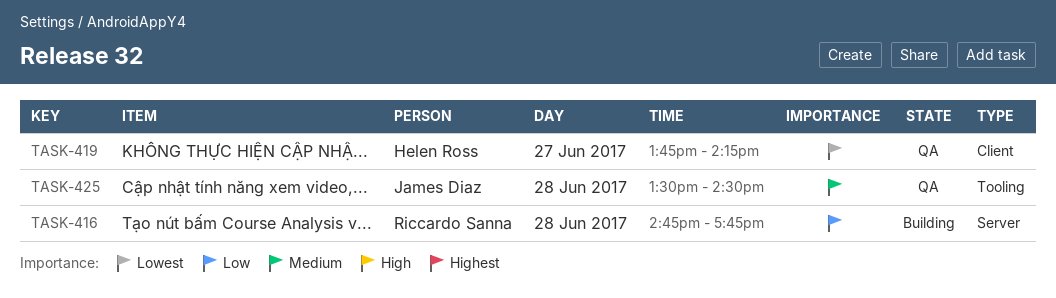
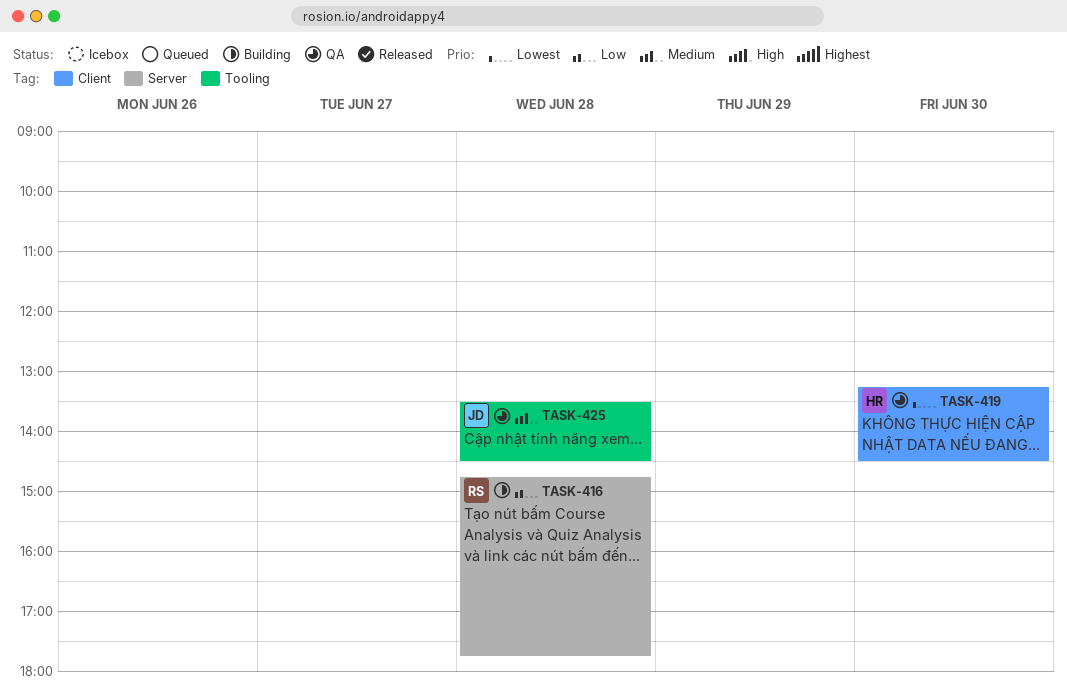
TASK-419, day: Jun 27 -> Jun 30
TASK-419, begins: 13:45 -> 13:15
TASK-419, ends: 14:15 -> 14:30

